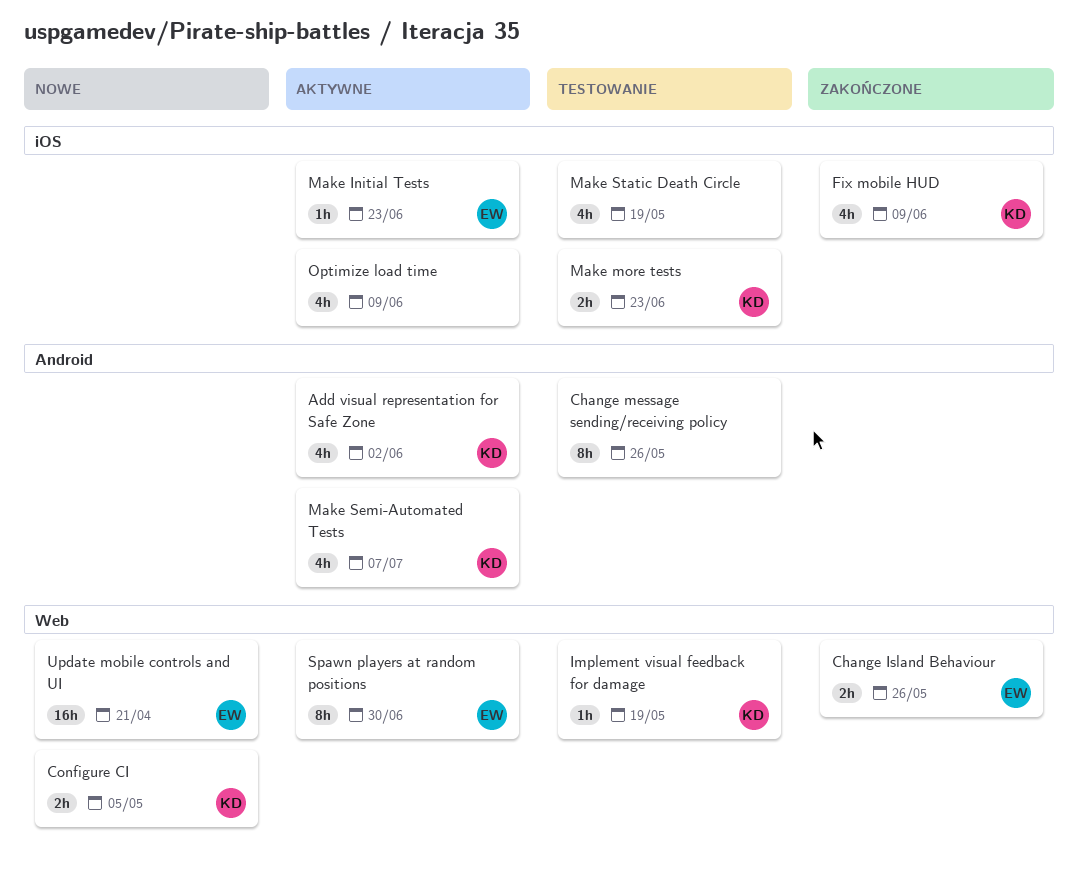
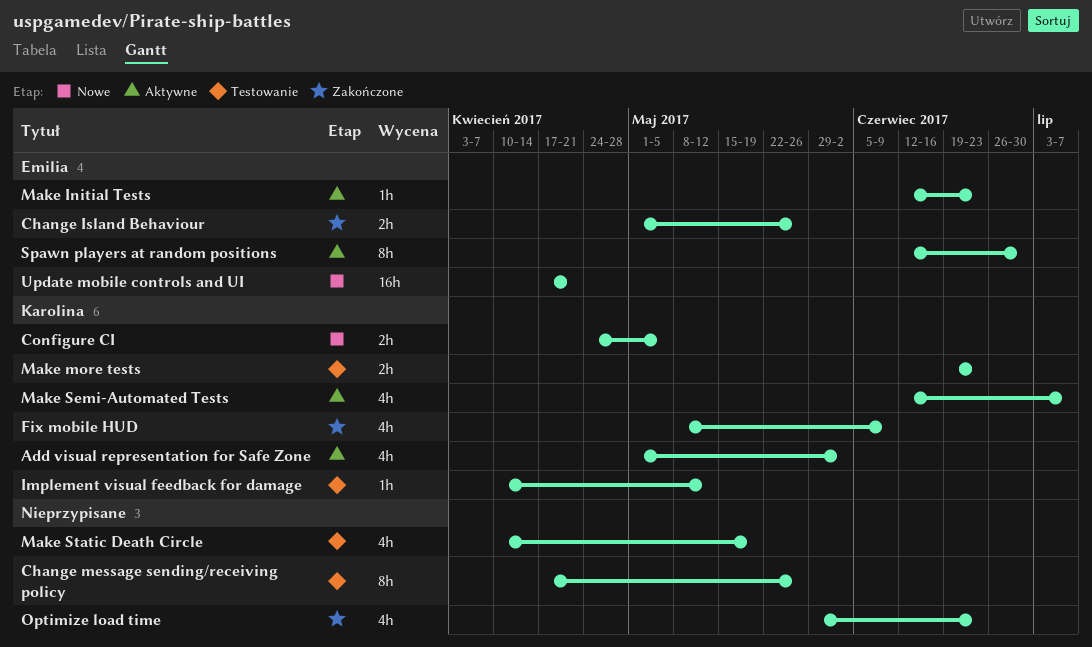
Implement visual feedback for damage, due: May 19 -> May 12
Optimize load time, status: Aktywne -> Zakończone
Optimize load time, due: Jun 9 -> Jun 23

